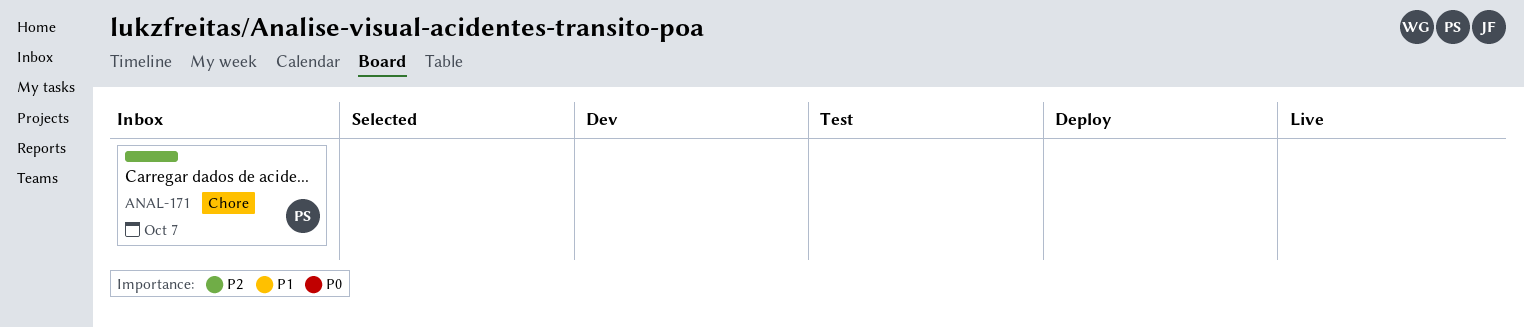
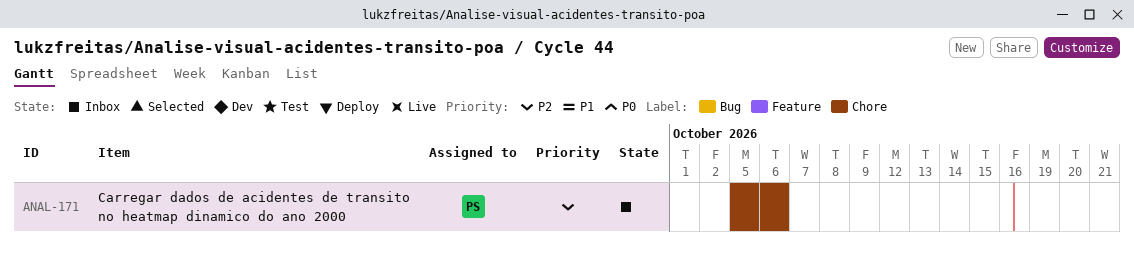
ANAL-171, due: Oct 7 -> Oct 6

